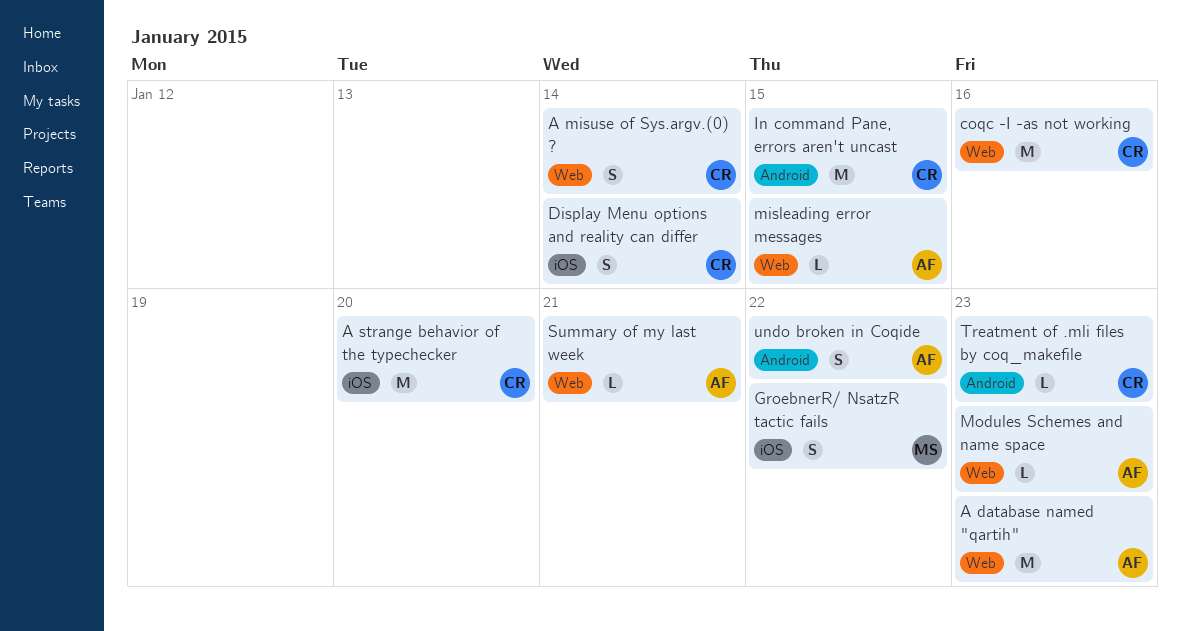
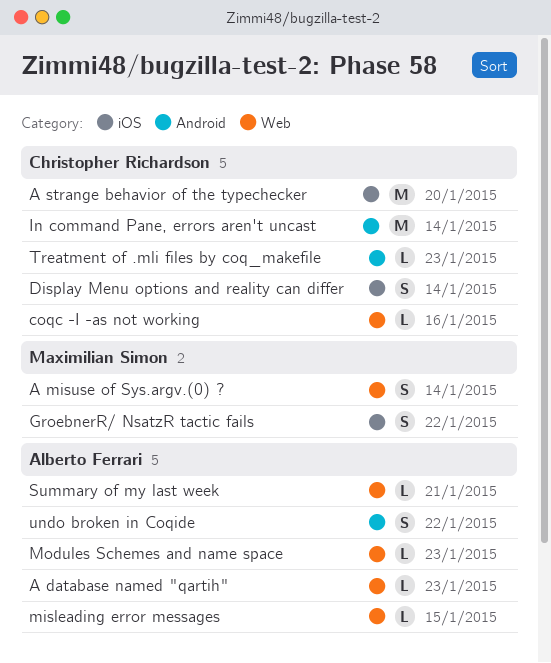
A database named "qartih", estimate: M -> L
A misuse of Sys.argv.(0) ?, owner: Christopher Richardson -> Maximilian Simon
coqc -I -as not working, estimate: M -> L
In command Pane, errors aren't uncast, due: Jan 15 -> Jan 14

